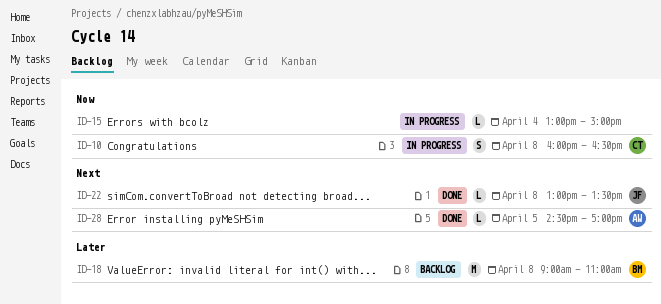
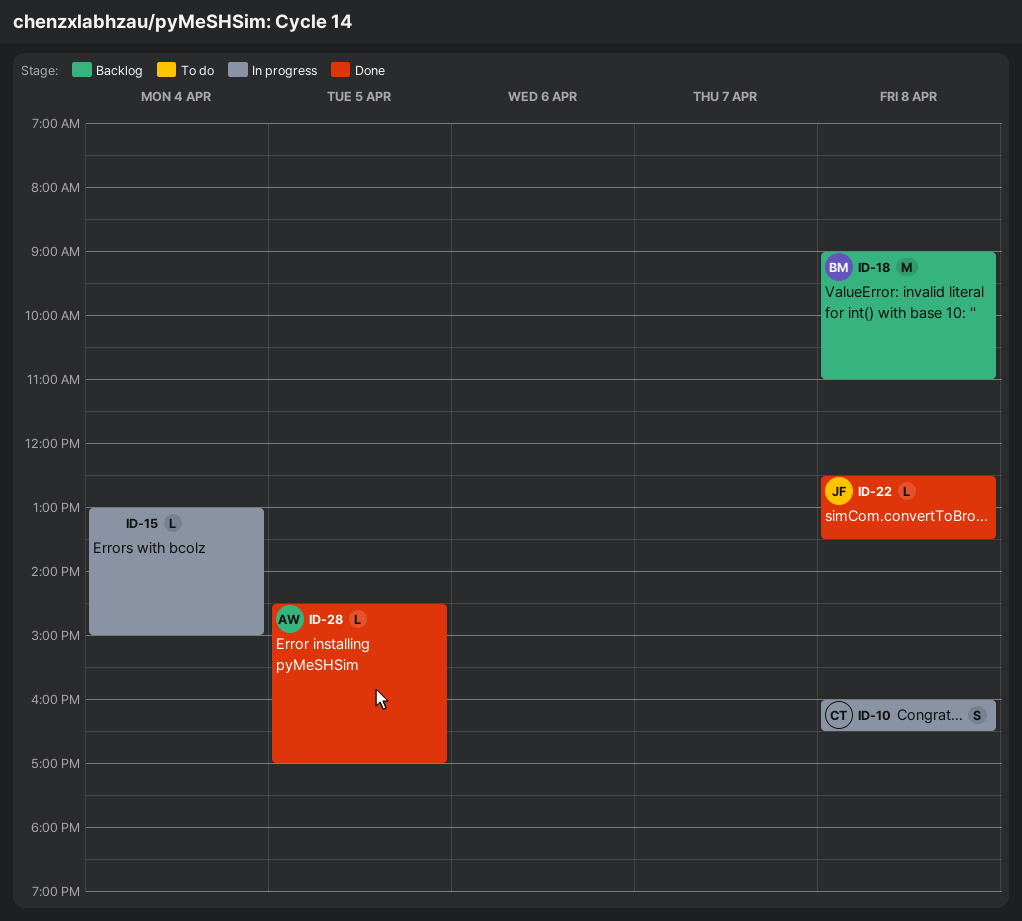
ID-22, begins: 13:00 -> 12:30

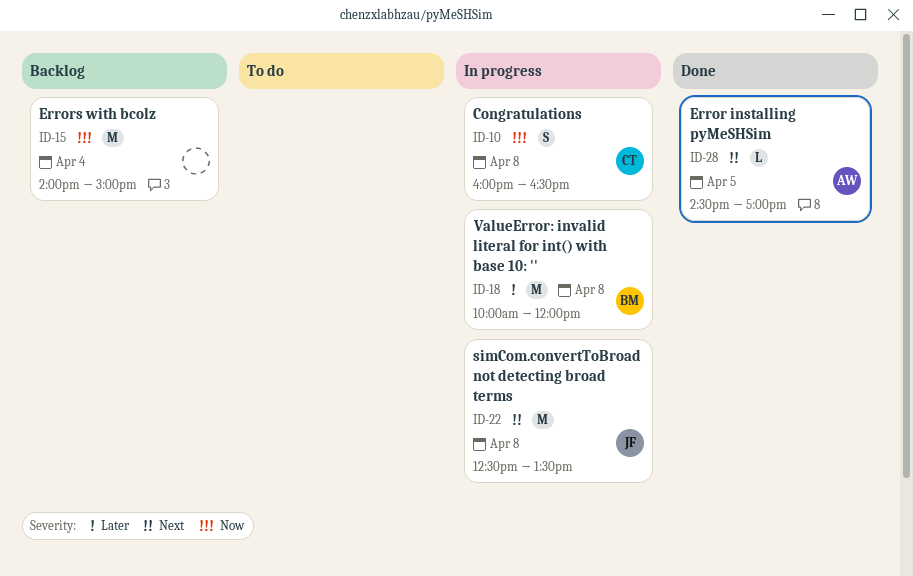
ID-15, status: In progress -> Backlog
ID-15, estimate: L -> M
ID-15, begins: 13:00 -> 14:00
ID-18, status: Backlog -> In progress
ID-18, begins: 09:00 -> 10:00
ID-18, ends: 11:00 -> 12:00
ID-22, status: Done -> In progress
ID-22, estimate: L -> M

